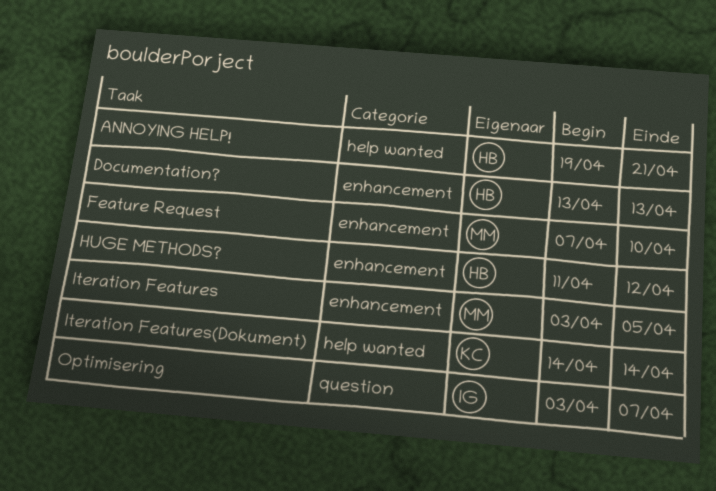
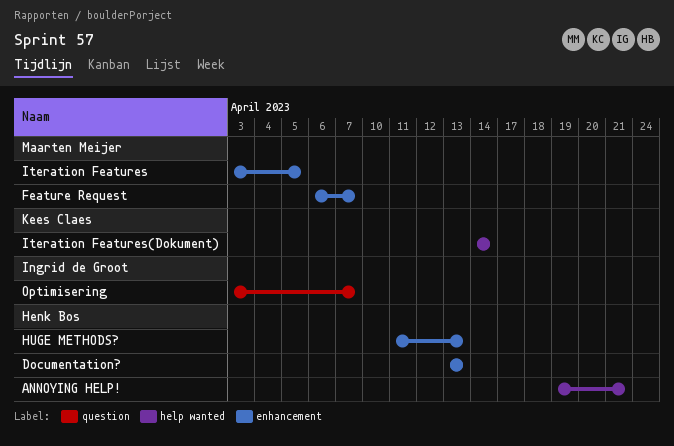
Feature Request, start: Apr 7 -> Apr 6
Feature Request, due: Apr 10 -> Apr 7
HUGE METHODS?, due: Apr 12 -> Apr 13

